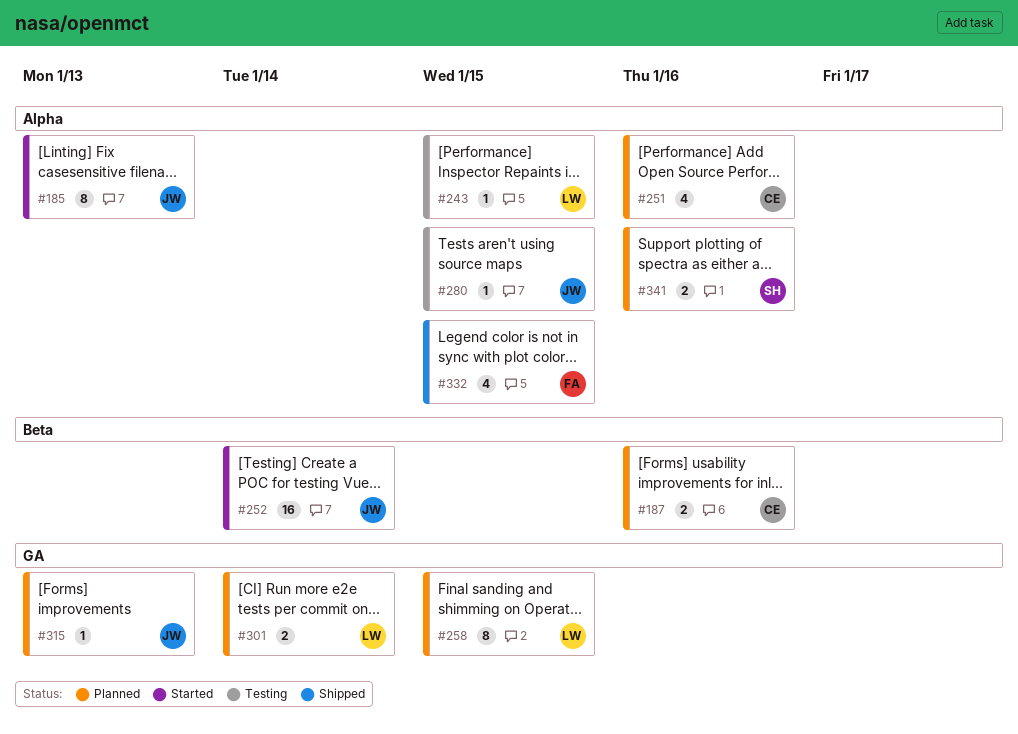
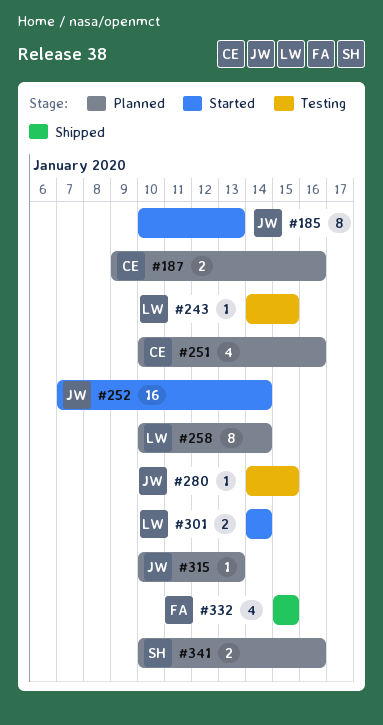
#258, due: Jan 15 -> Jan 14
#301, status: Planned -> Started

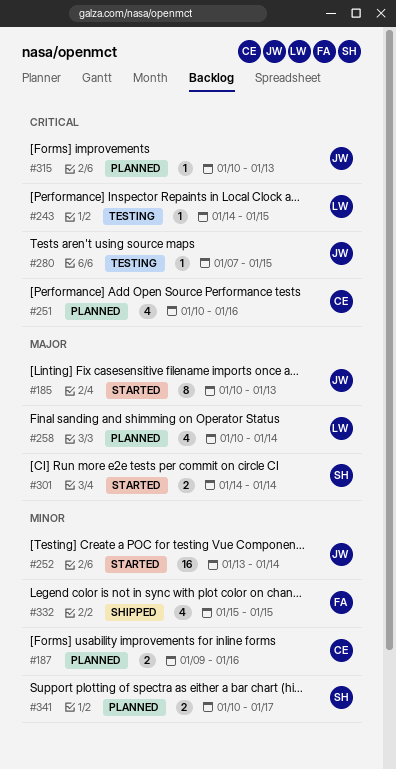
#252, start: Jan 7 -> Jan 13
#258, estimate: 8 -> 4
#280, start: Jan 14 -> Jan 7
#301, owner: LW -> SH
#341, due: Jan 16 -> Jan 17

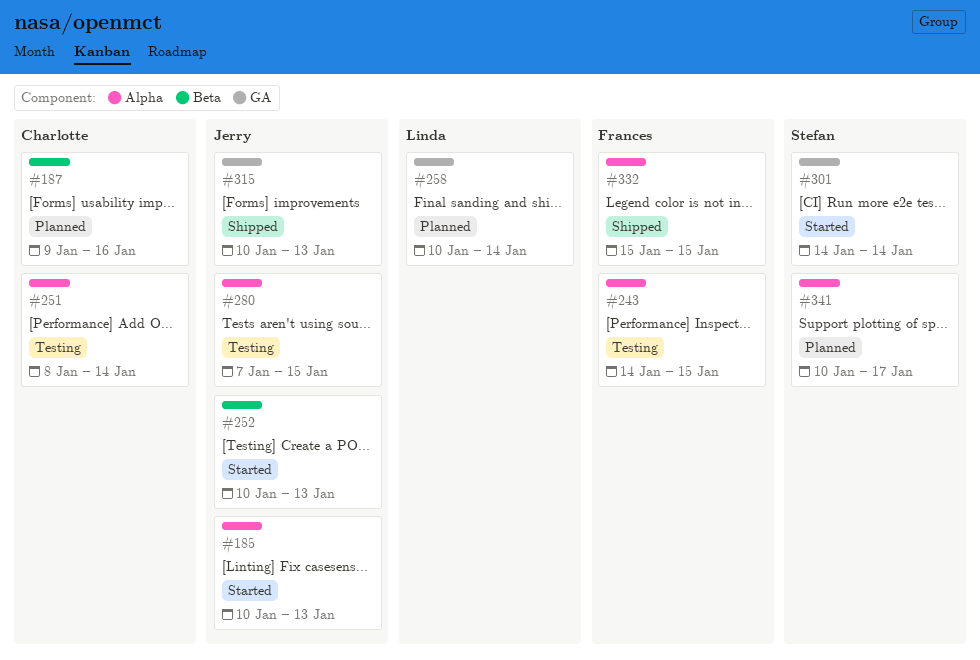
#243, owner: Linda -> Frances
#251, status: Planned -> Testing
#251, start: Jan 10 -> Jan 8
#251, due: Jan 16 -> Jan 14
#252, start: Jan 13 -> Jan 10
#252, due: Jan 14 -> Jan 13
#315, status: Planned -> Shipped

